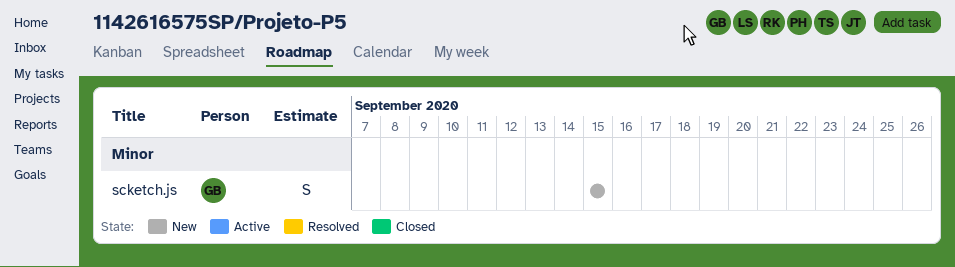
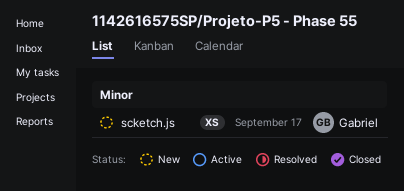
scketch.js, estimate: S -> XS
scketch.js, due: Sep 15 -> Sep 17

